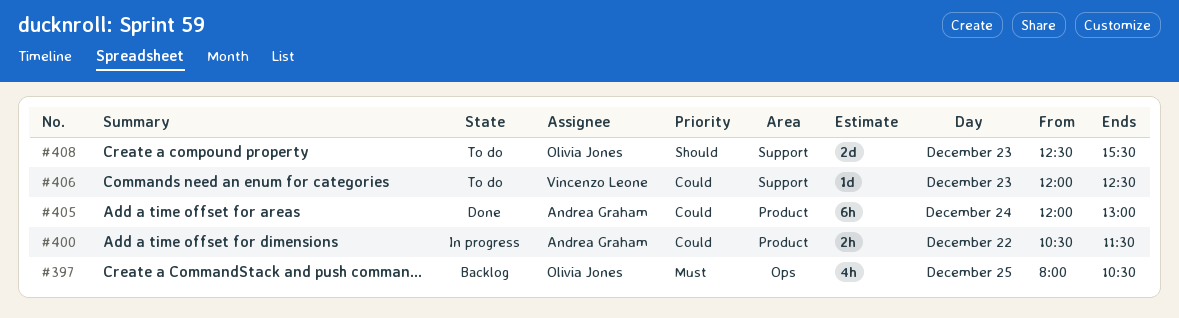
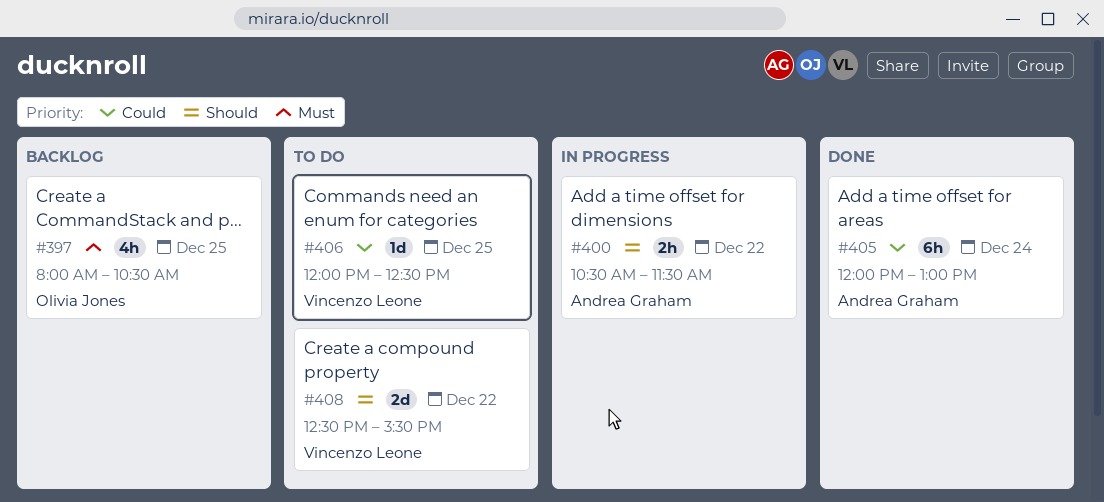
#400, priority: Could -> Should
#406, day: Dec 23 -> Dec 25
#408, owner: Olivia Jones -> Vincenzo Leone
#408, day: Dec 23 -> Dec 22

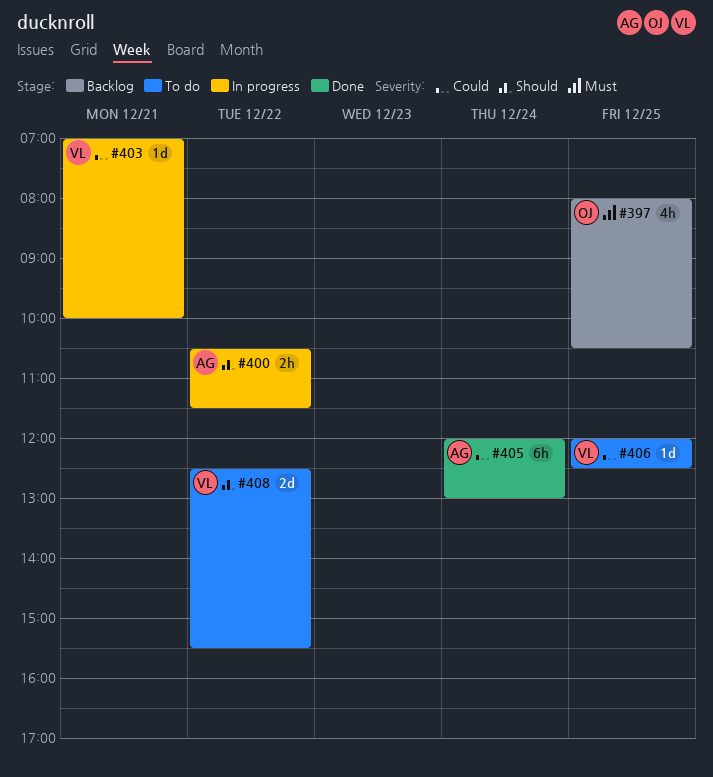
#403: none -> present

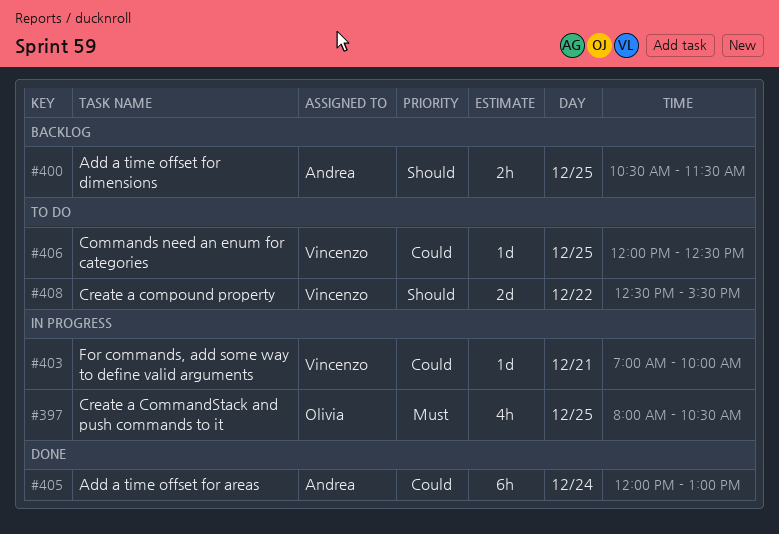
#397, status: Backlog -> In progress
#400, status: In progress -> Backlog
#400, day: Dec 22 -> Dec 25

